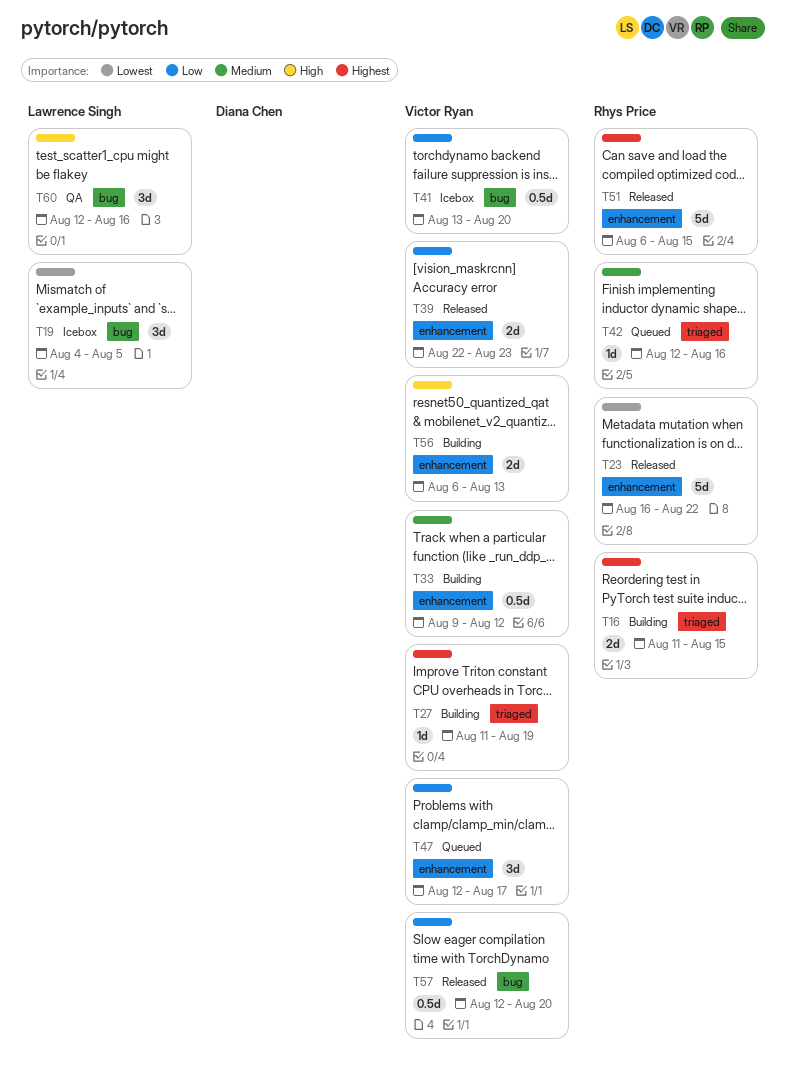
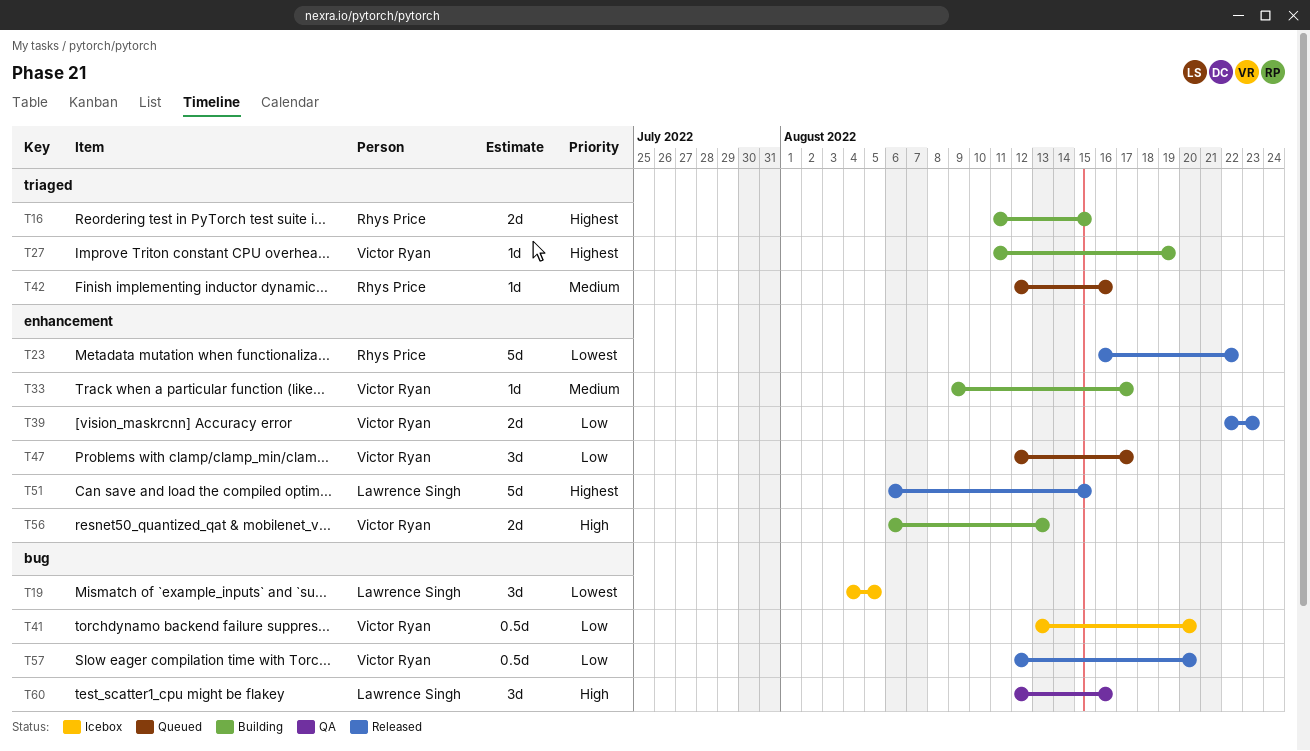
T33, estimate: 0.5d -> 1d
T33, due: Aug 12 -> Aug 17
T51, owner: Rhys Price -> Lawrence Singh

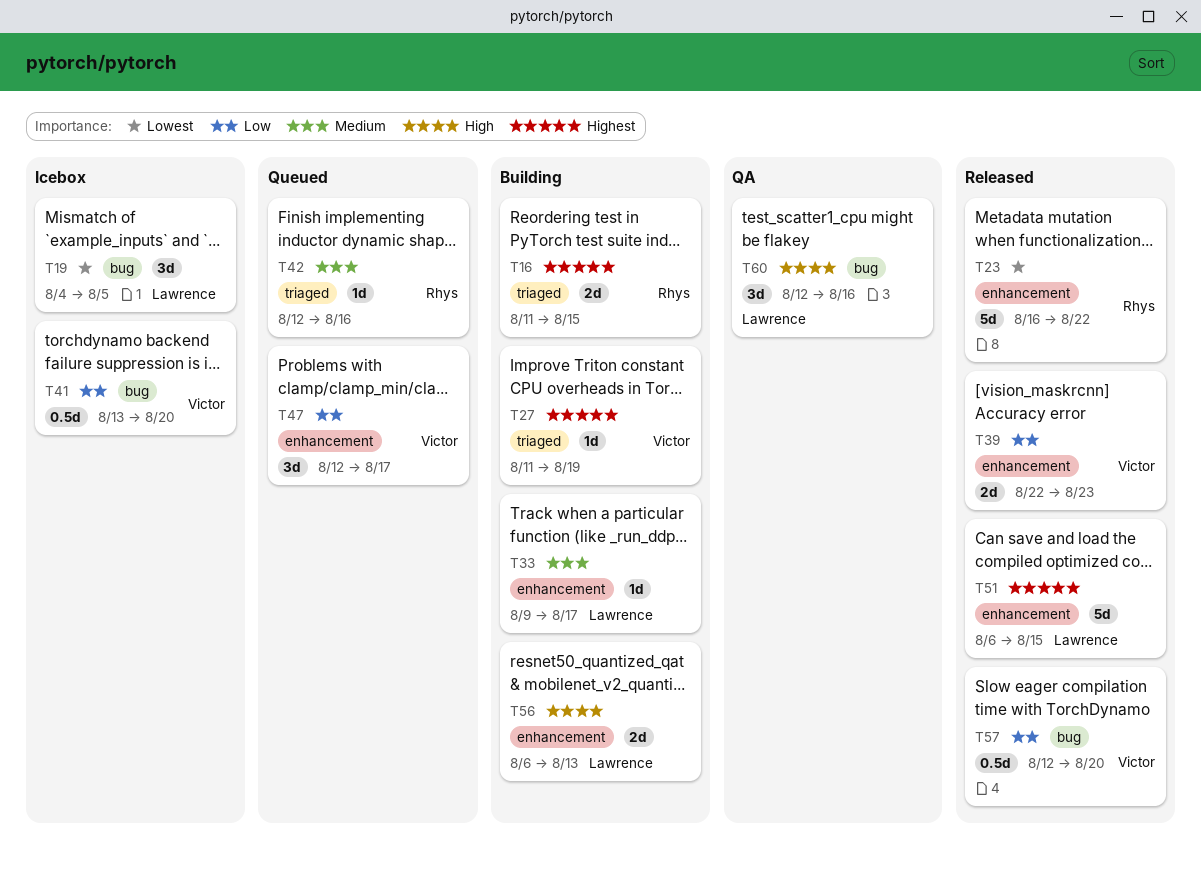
T33, owner: Victor Ryan -> Lawrence Singh
T56, owner: Victor Ryan -> Lawrence Singh

